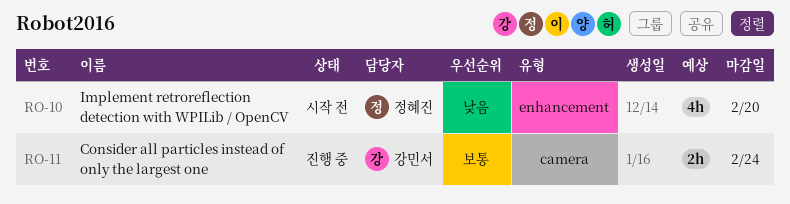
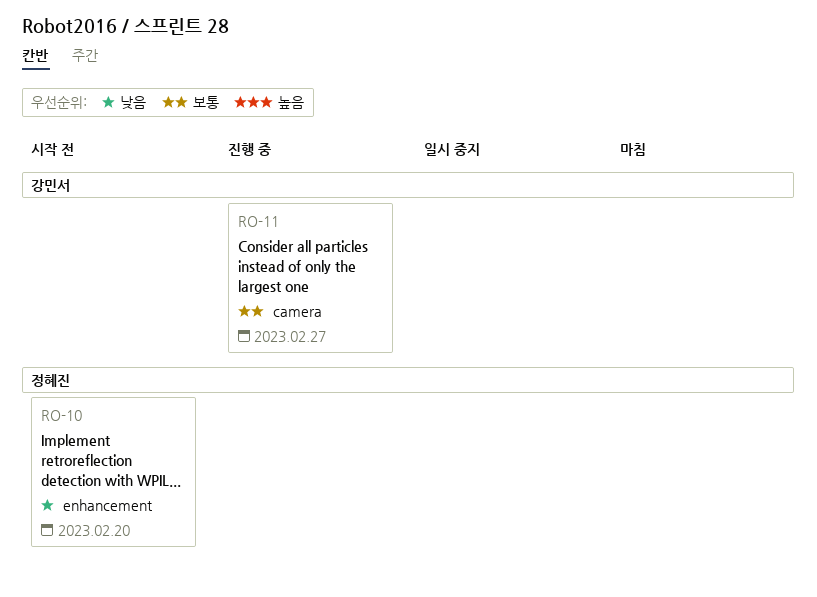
RO-11, due: Feb 24 -> Feb 27

